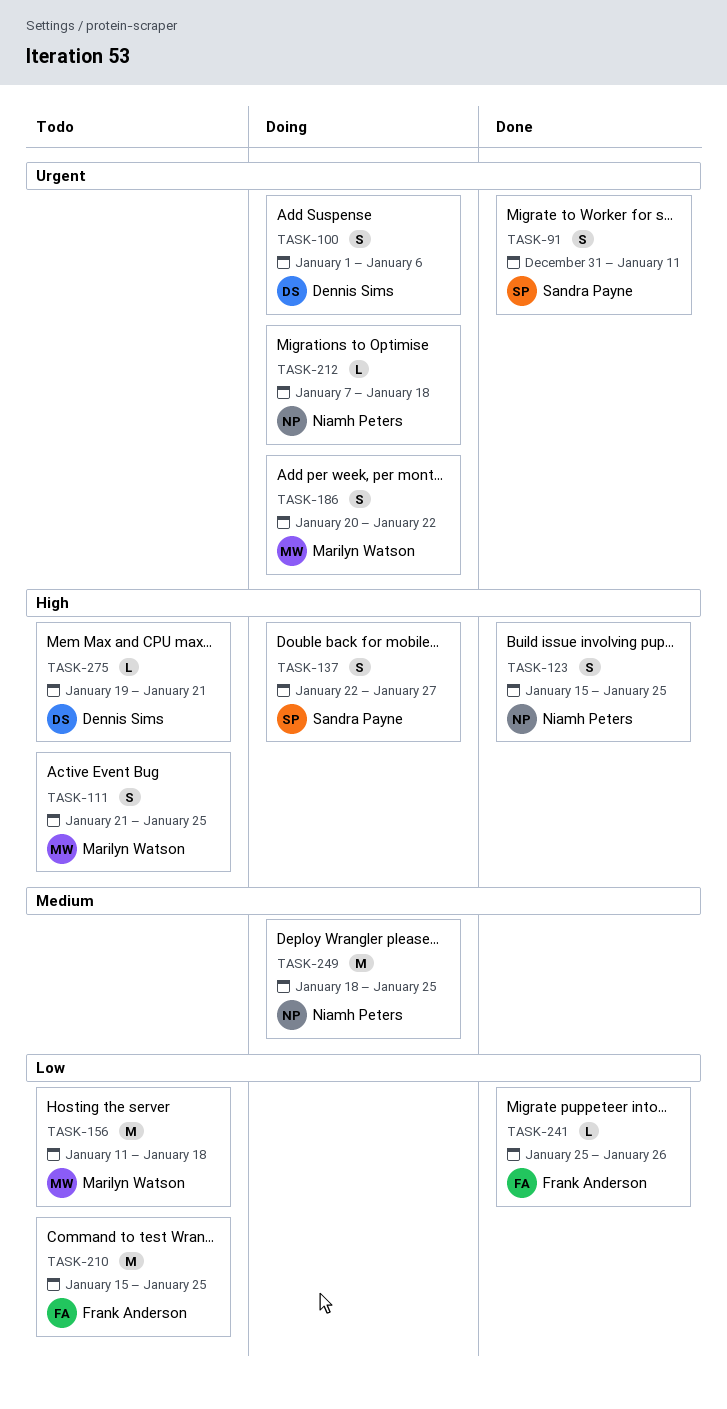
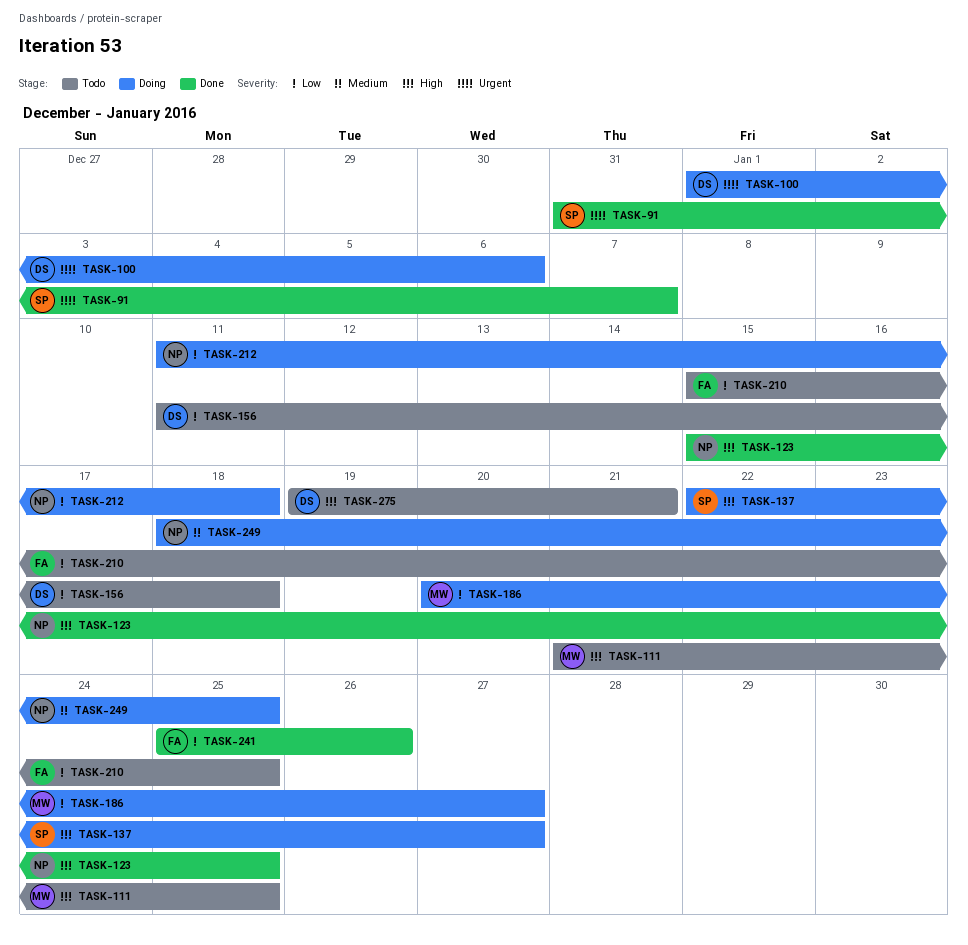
TASK-91, due: Jan 11 -> Jan 7
TASK-156, owner: Marilyn Watson -> Dennis Sims
TASK-186, priority: Urgent -> Low
TASK-186, due: Jan 22 -> Jan 27
TASK-212, priority: Urgent -> Low
TASK-212, start: Jan 7 -> Jan 11

